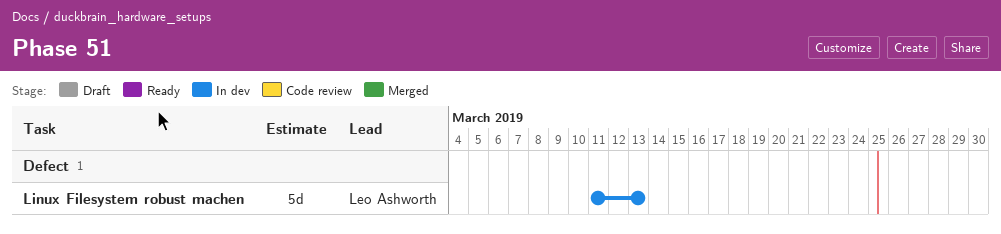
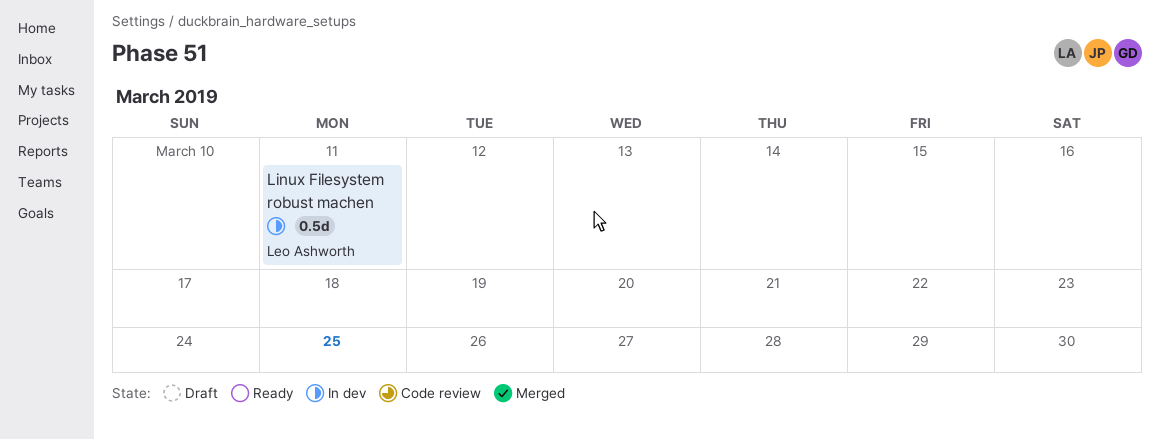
Linux Filesystem robust machen, estimate: 5d -> 0.5d
Linux Filesystem robust machen, due: Mar 13 -> Mar 11

